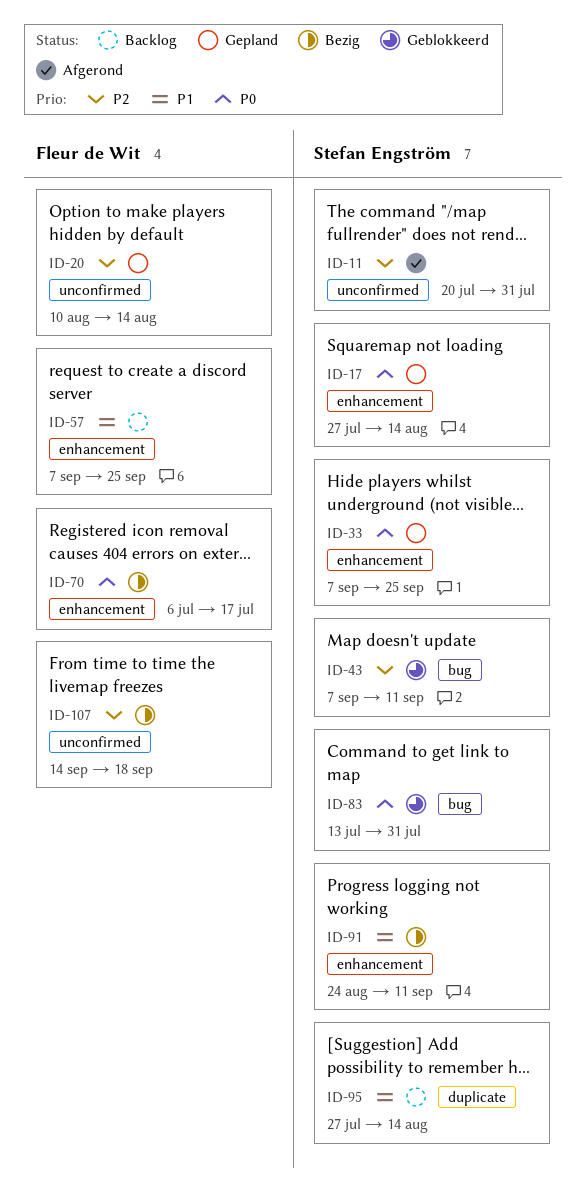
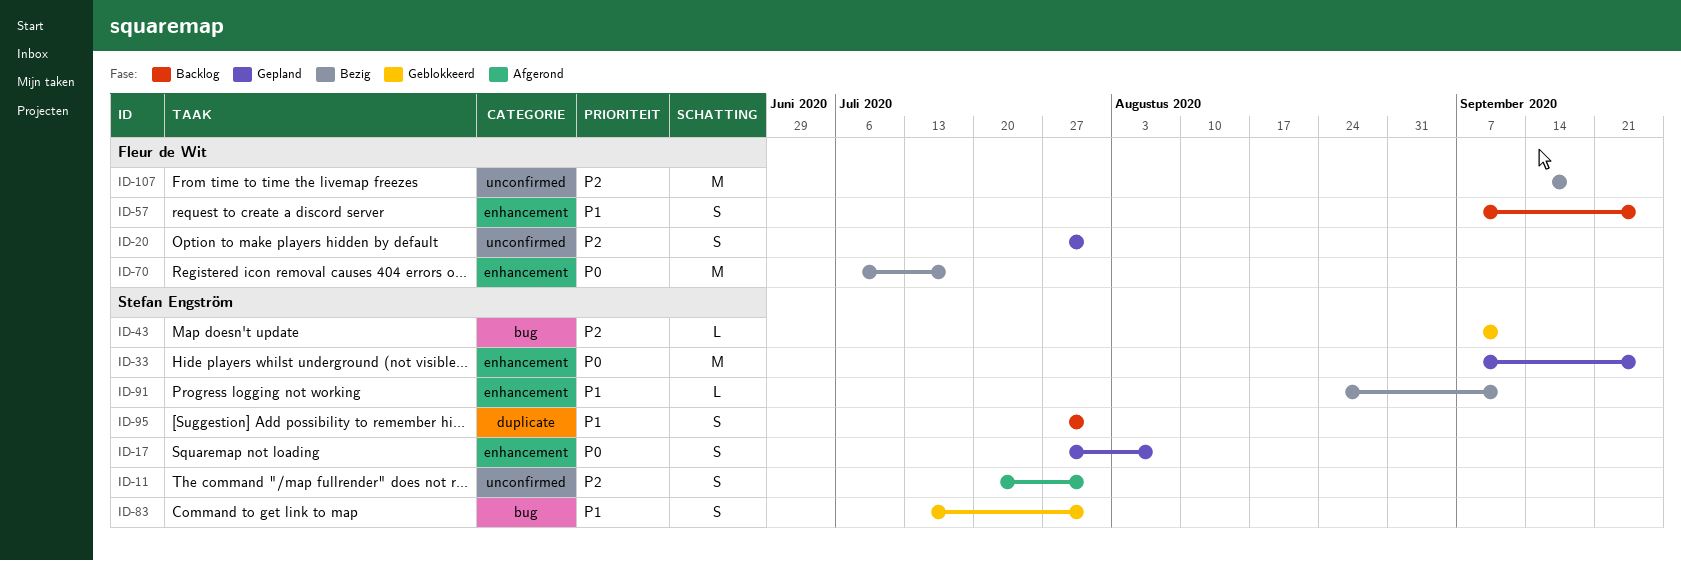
ID-17, due: Aug 14 -> Aug 7
ID-20, start: Aug 10 -> Jul 27
ID-20, due: Aug 14 -> Jul 31
ID-83, priority: P0 -> P1
ID-95, due: Aug 14 -> Jul 31

